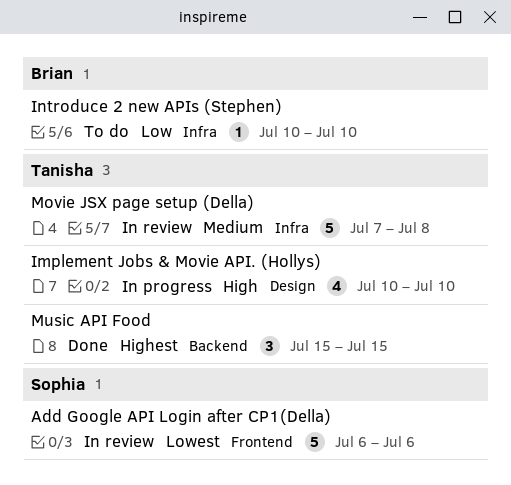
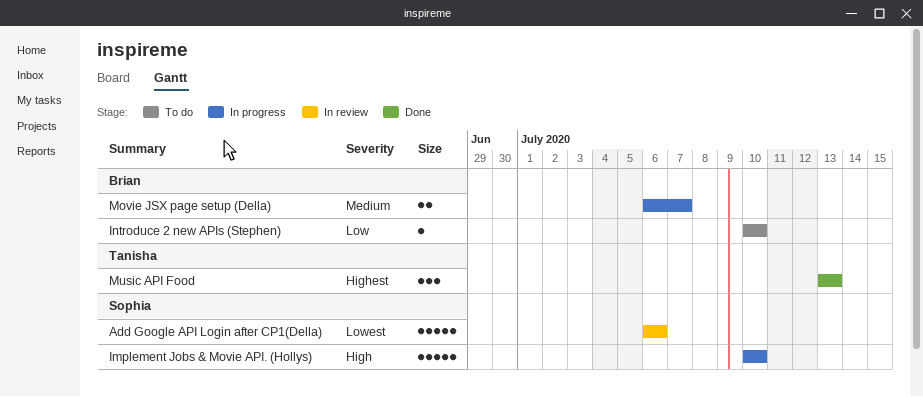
Implement Jobs & Movie API. (Hollys), owner: Tanisha -> Sophia
Implement Jobs & Movie API. (Hollys), estimate: 4 -> 5
Movie JSX page setup (Della), status: In review -> In progress
Movie JSX page setup (Della), owner: Tanisha -> Brian
Movie JSX page setup (Della), estimate: 5 -> 2
Movie JSX page setup (Della), start: Jul 7 -> Jul 6
Movie JSX page setup (Della), due: Jul 8 -> Jul 7
Music API Food, start: Jul 15 -> Jul 13
Music API Food, due: Jul 15 -> Jul 13

